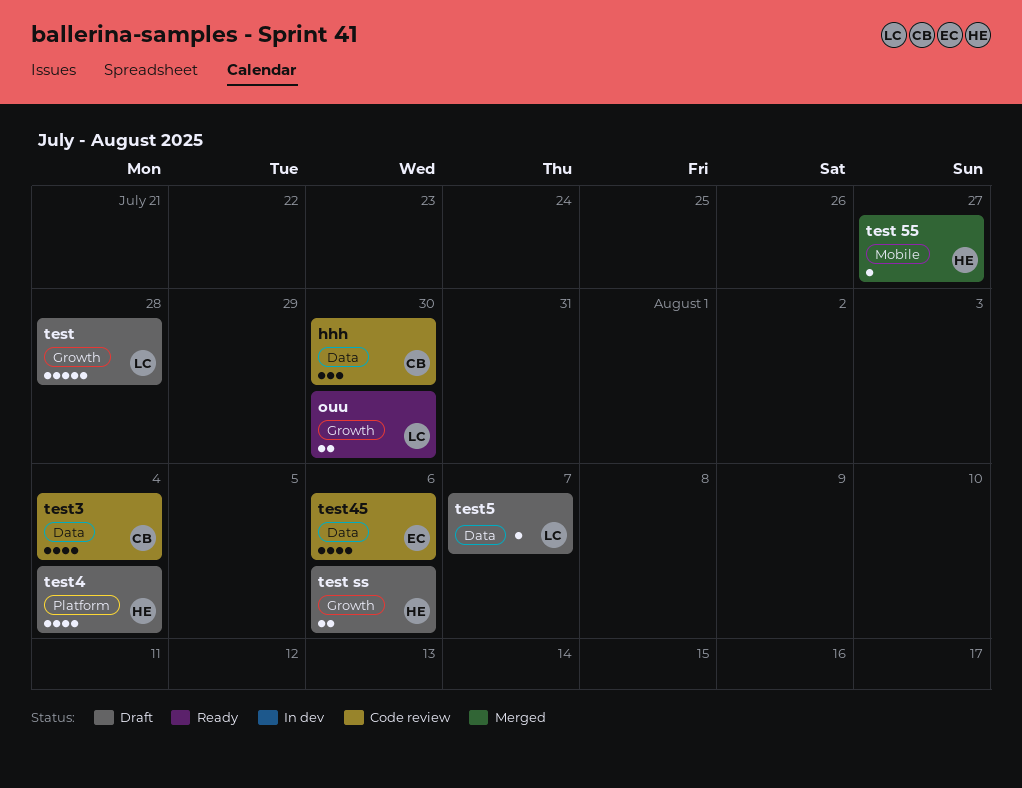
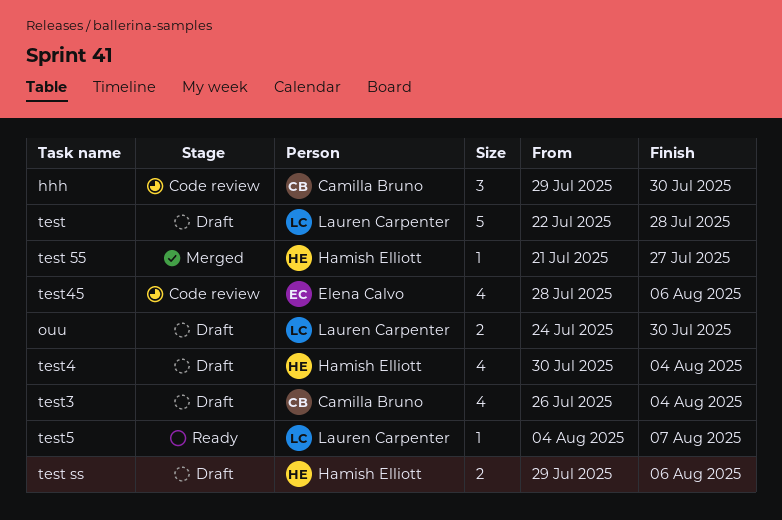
ouu, status: Ready -> Draft
test3, status: Code review -> Draft
test5, status: Draft -> Ready

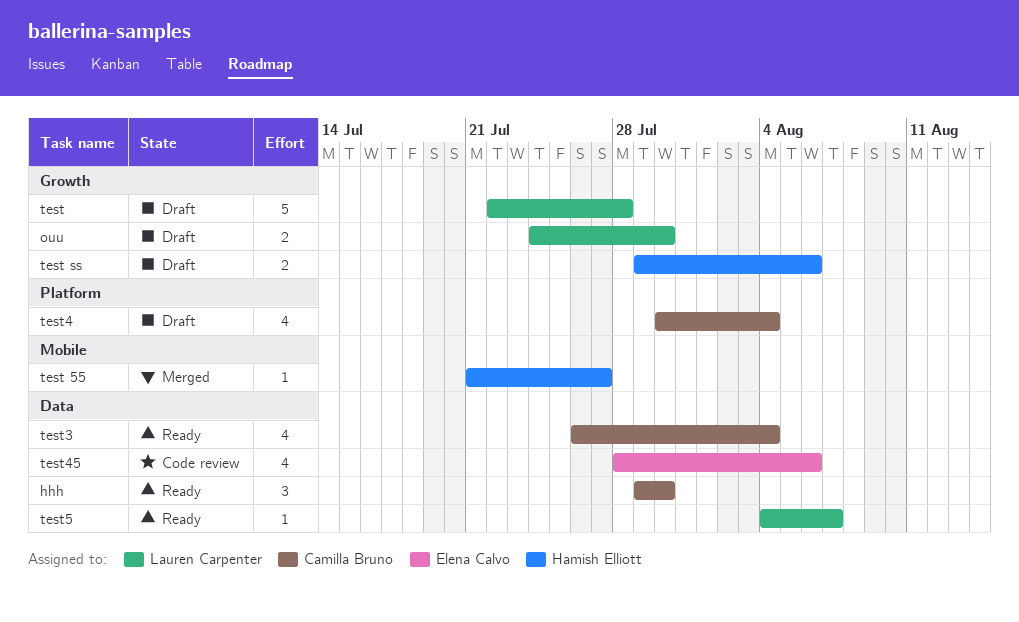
hhh, status: Code review -> Ready
test3, status: Draft -> Ready
test4, owner: Hamish Elliott -> Camilla Bruno

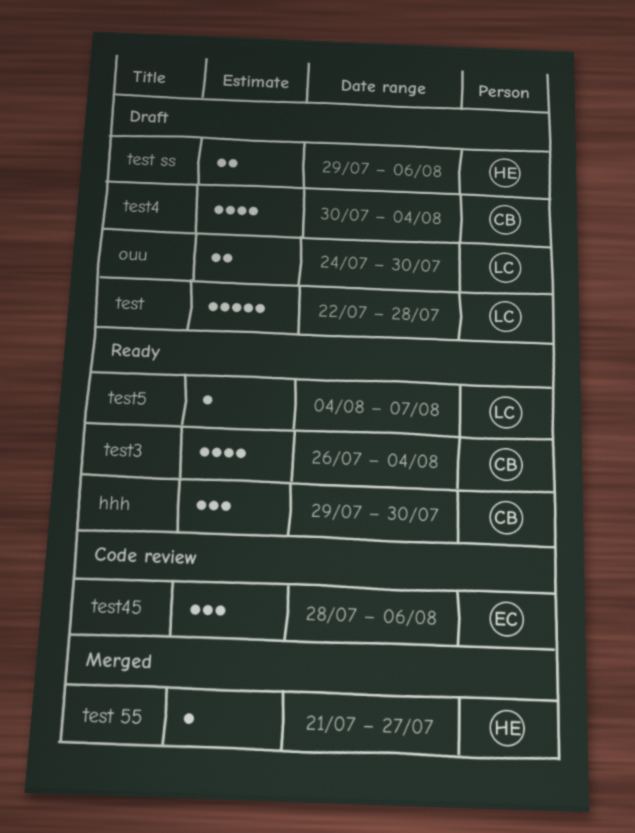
test45, estimate: 4 -> 3

